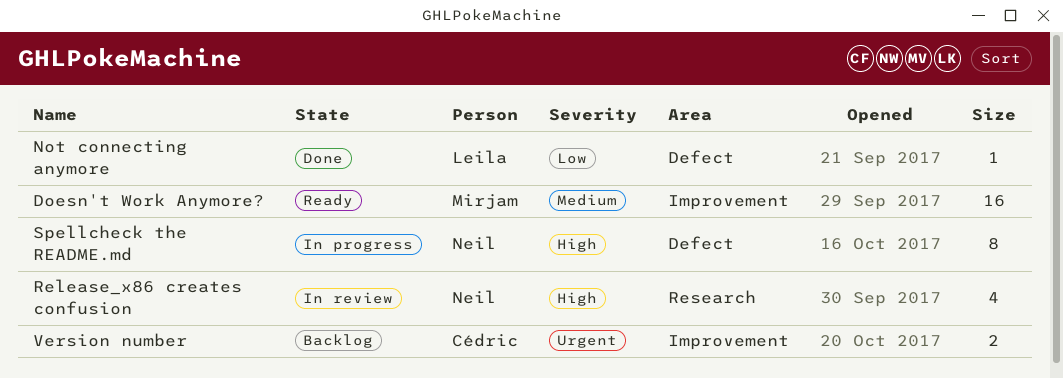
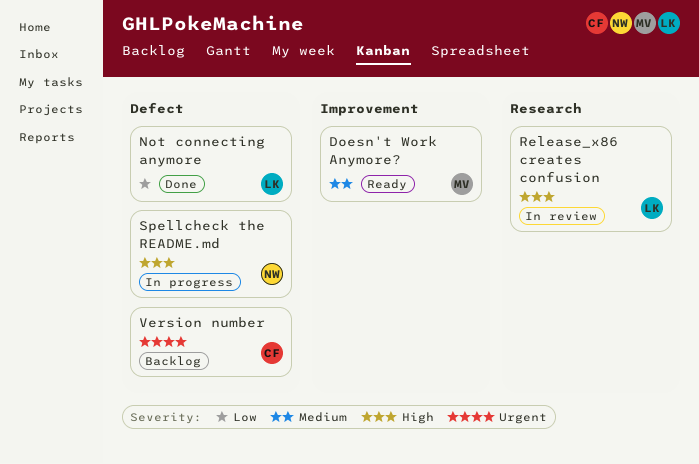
Release_x86 creates confusion, owner: Neil -> Leila
Version number, label: Improvement -> Defect

